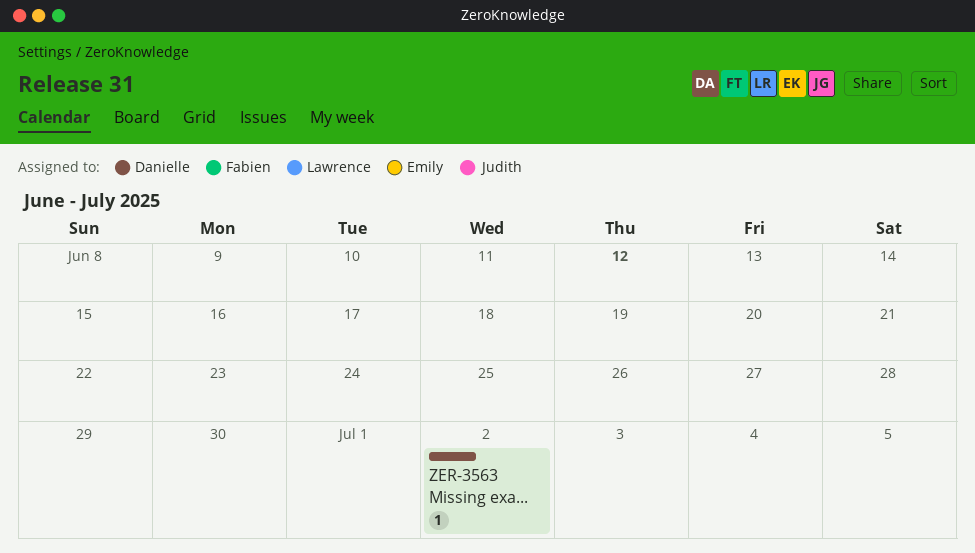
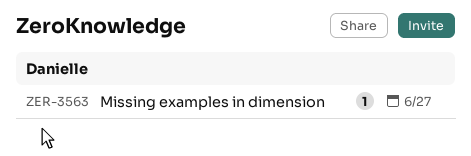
ZER-3563, due: Jul 2 -> Jun 27

